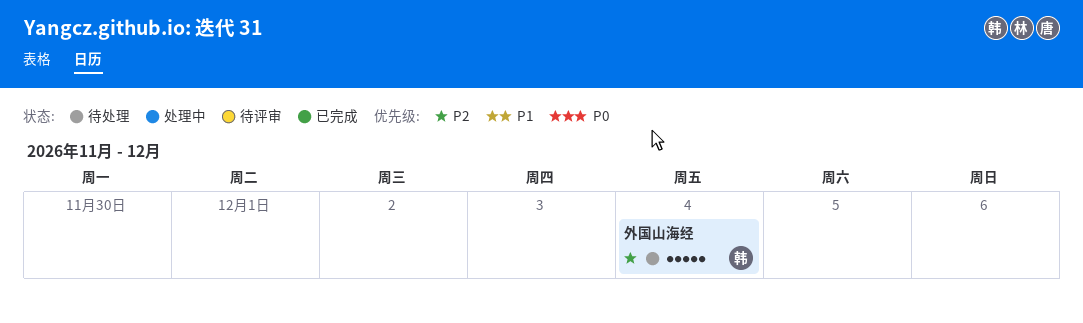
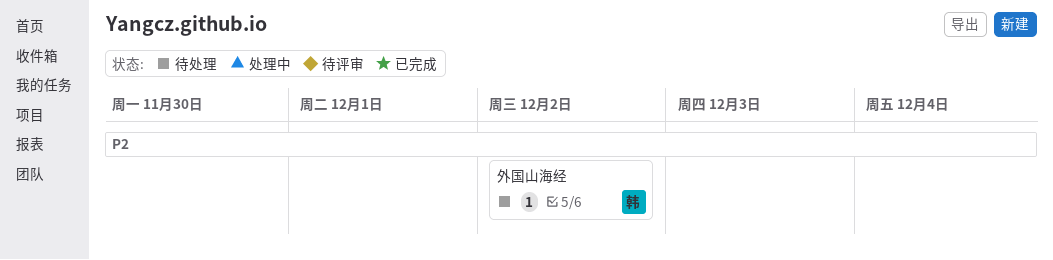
外国山海经, estimate: 5 -> 1
外国山海经, due: Dec 4 -> Dec 2

